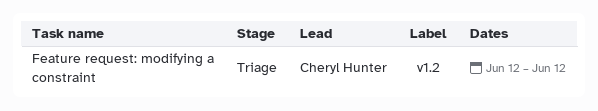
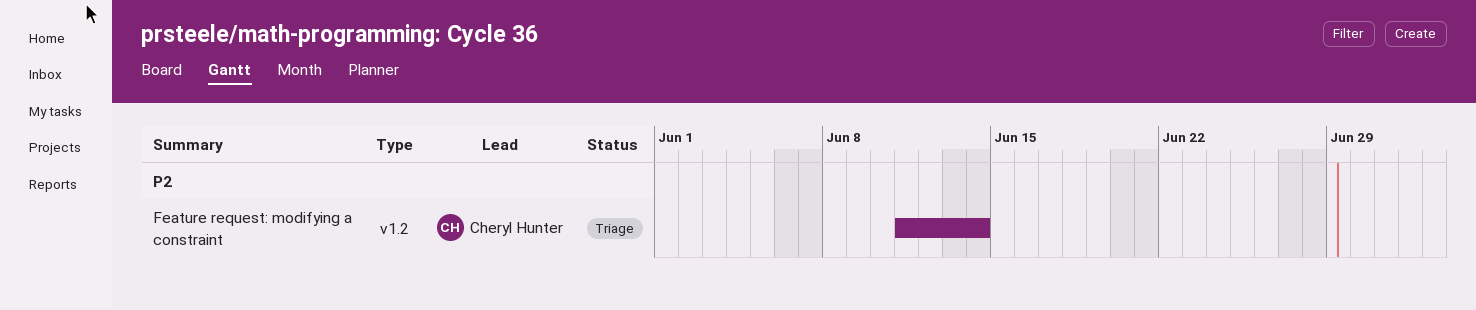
Feature request: modifying a constraint, start: Jun 12 -> Jun 11
Feature request: modifying a constraint, due: Jun 12 -> Jun 14

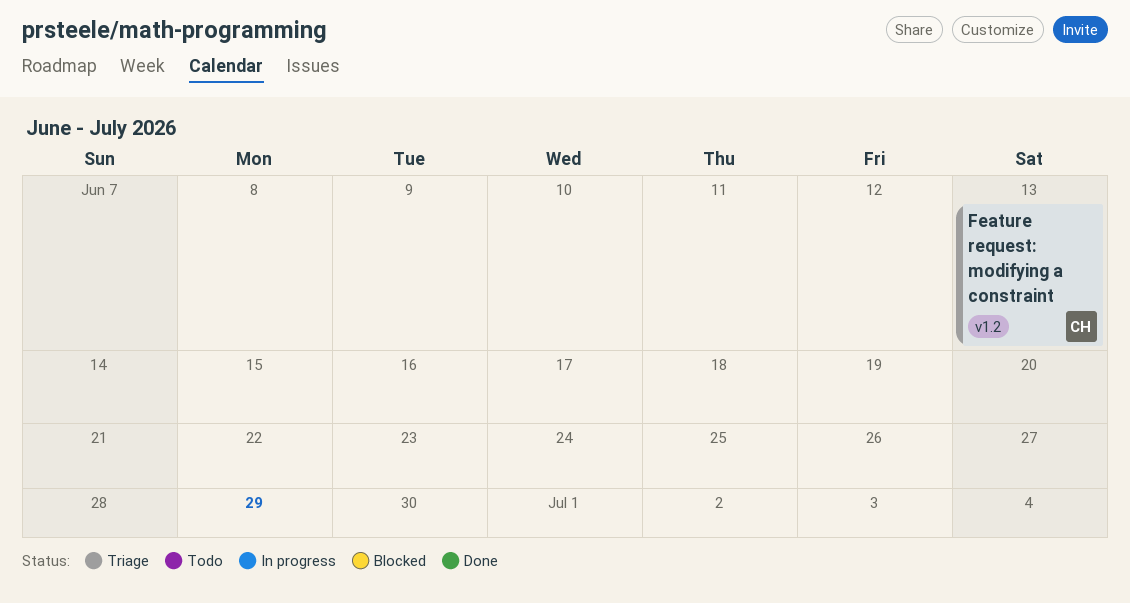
Feature request: modifying a constraint, due: Jun 14 -> Jun 13

